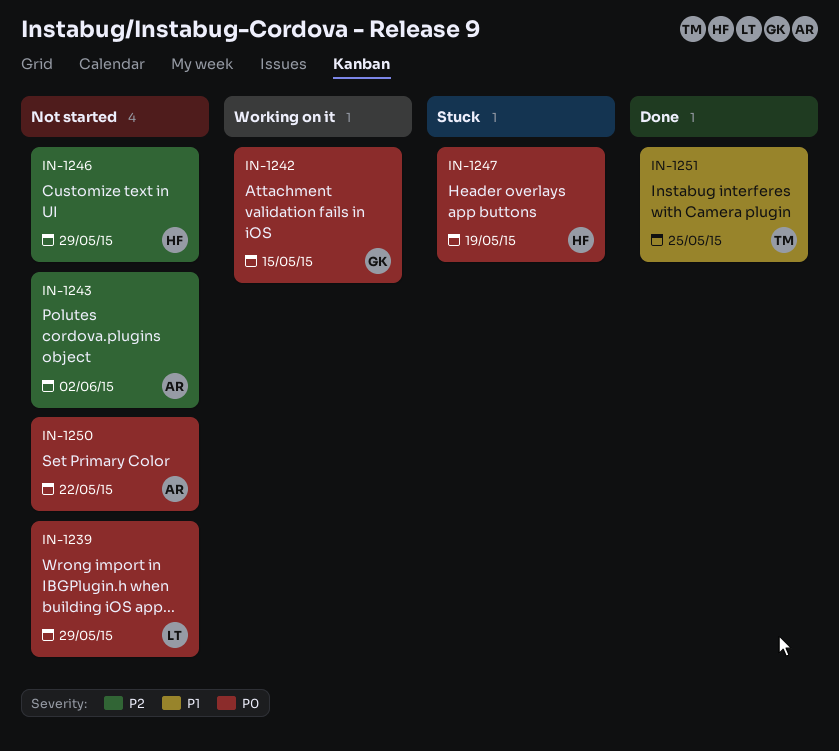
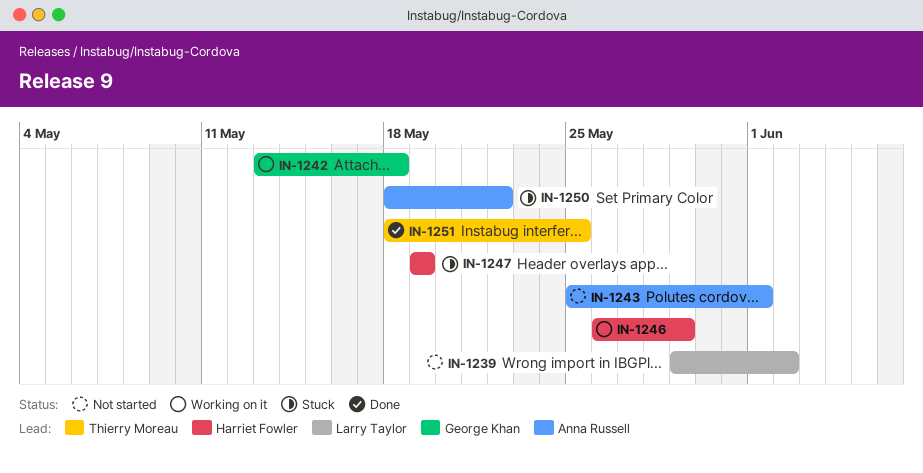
IN-1239, due: May 29 -> Jun 2
IN-1242, due: May 15 -> May 18
IN-1243, due: Jun 2 -> Jun 1
IN-1246, status: Not started -> Working on it
IN-1250, status: Not started -> Stuck

